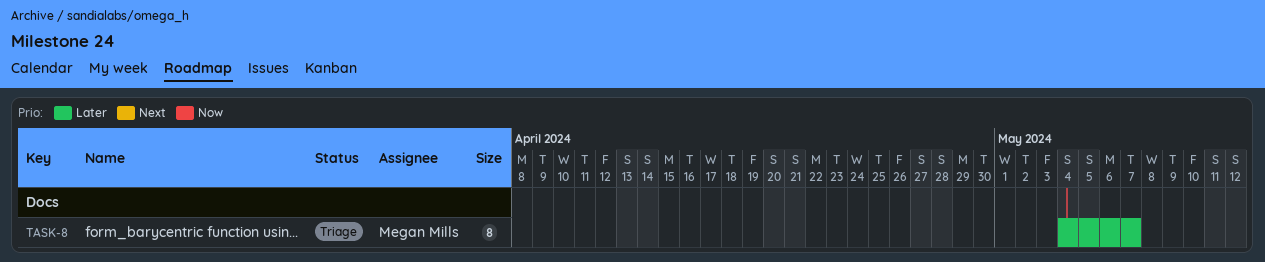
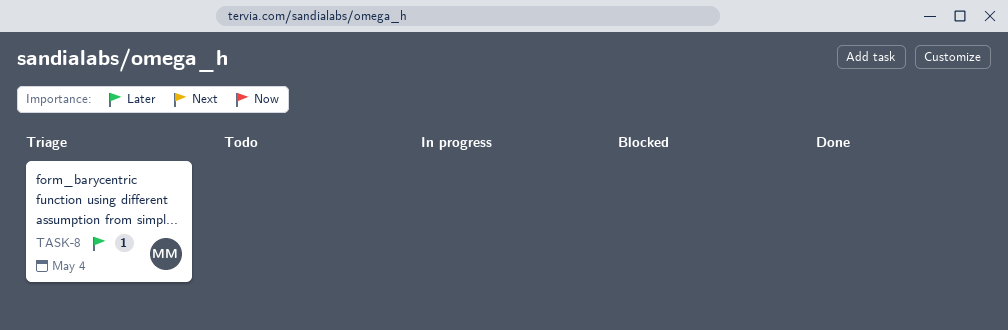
TASK-8, estimate: 8 -> 1
TASK-8, due: May 7 -> May 4

